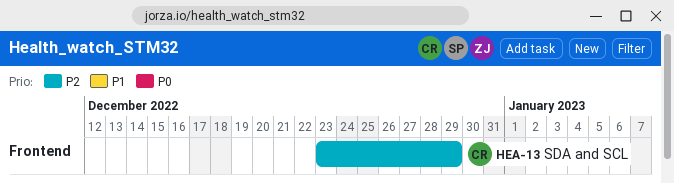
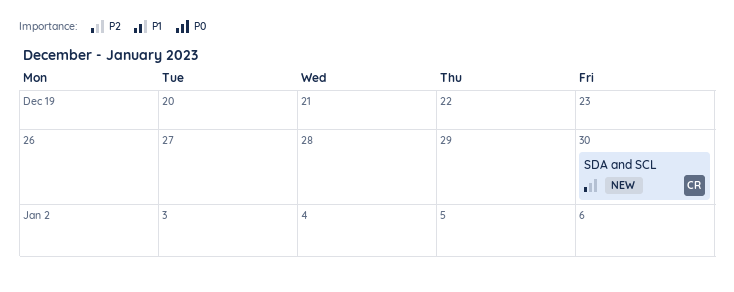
SDA and SCL, due: Dec 29 -> Dec 30

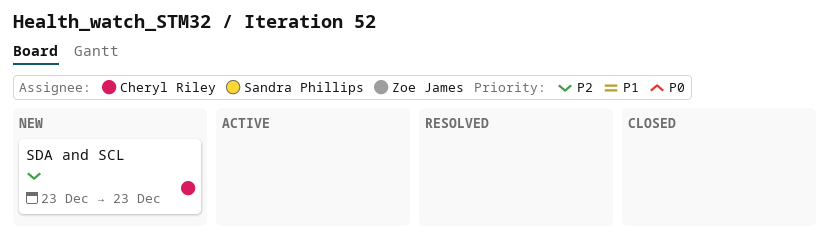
SDA and SCL, due: Dec 30 -> Dec 23

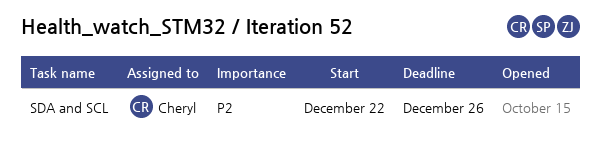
SDA and SCL, start: Dec 23 -> Dec 22
SDA and SCL, due: Dec 23 -> Dec 26

